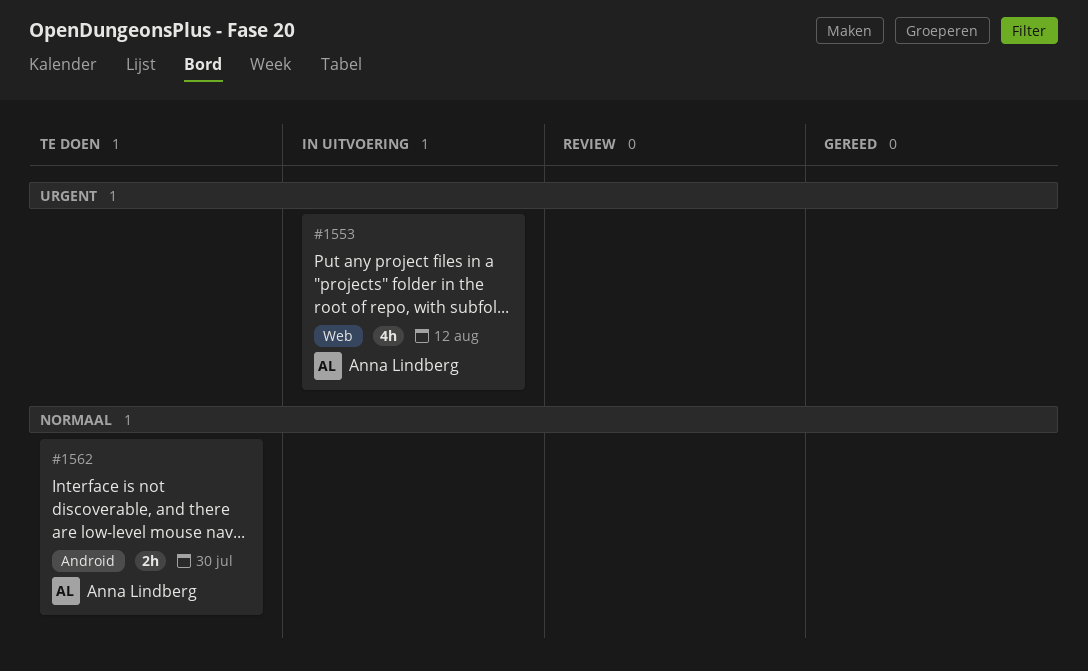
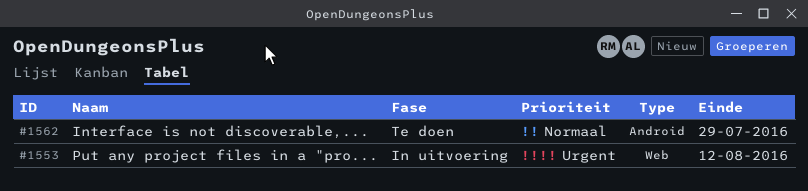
#1562, due: Jul 30 -> Jul 29

